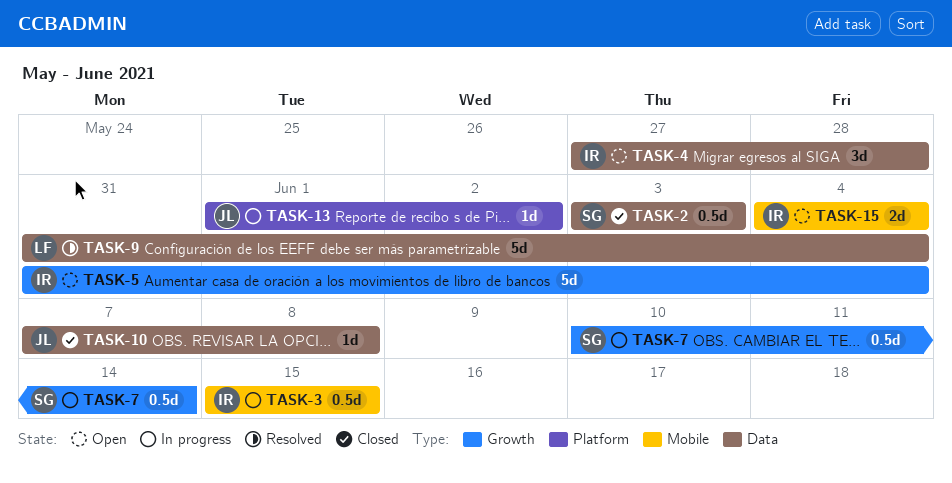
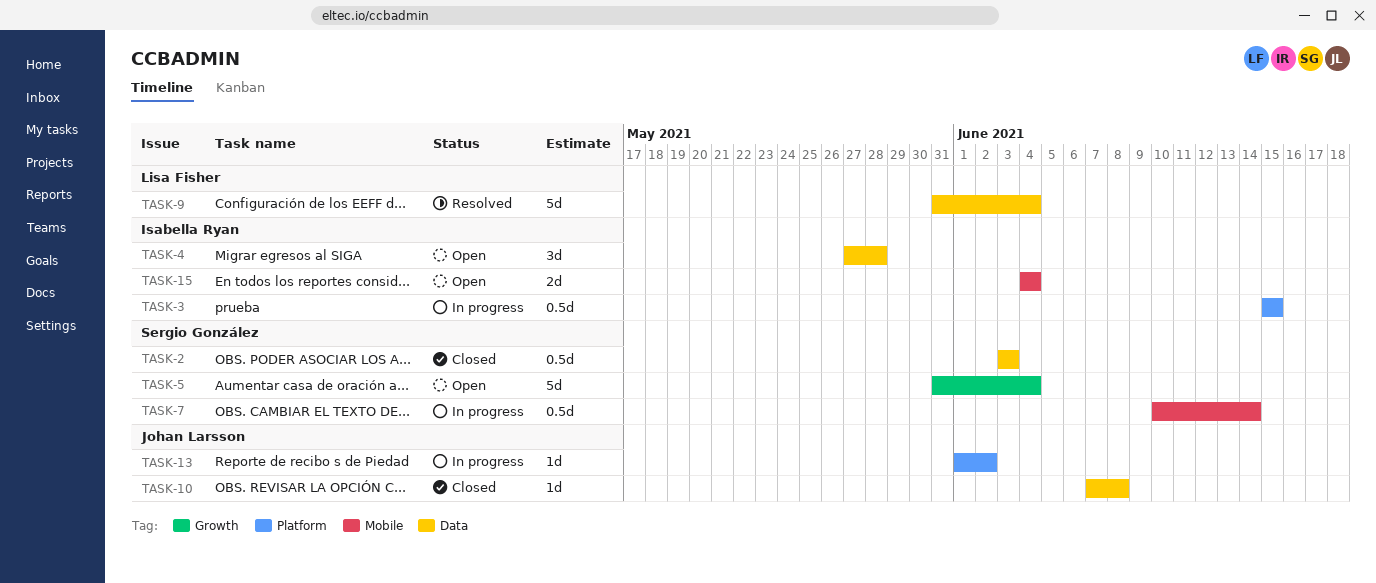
TASK-3, label: Mobile -> Platform
TASK-5, owner: Isabella Ryan -> Sergio González
TASK-7, label: Growth -> Mobile

